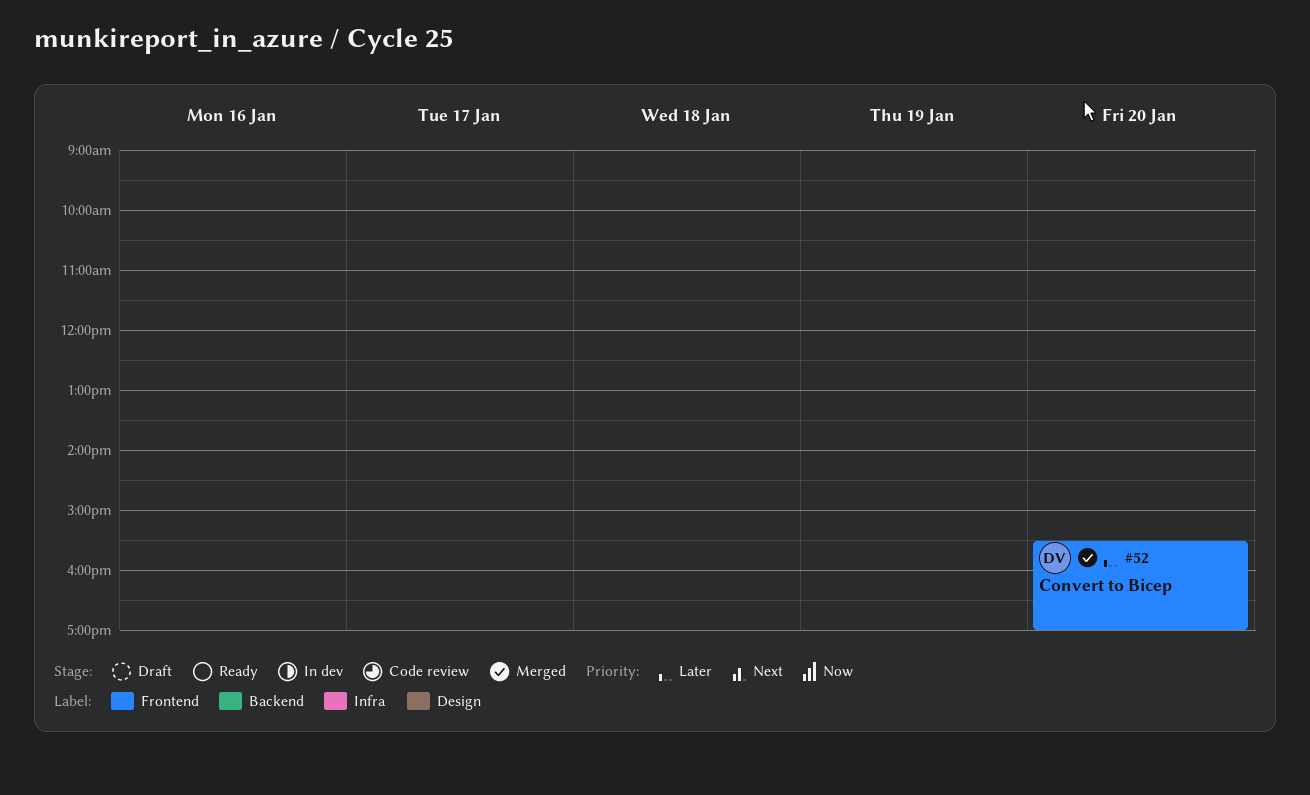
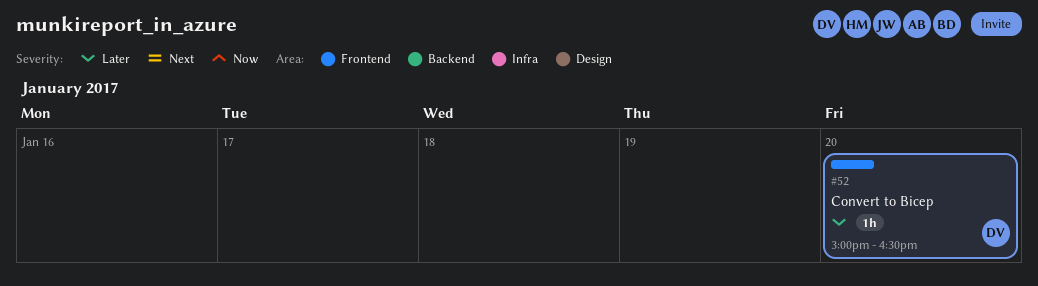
#52, begins: 15:30 -> 15:00
#52, ends: 17:00 -> 16:30

